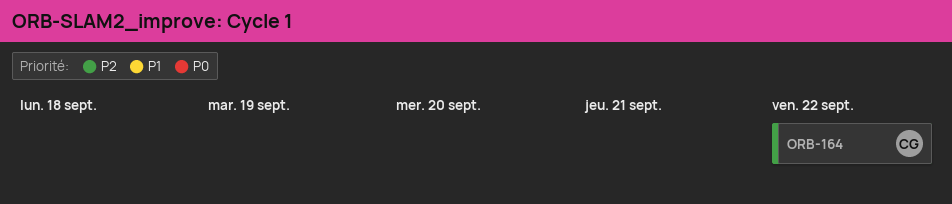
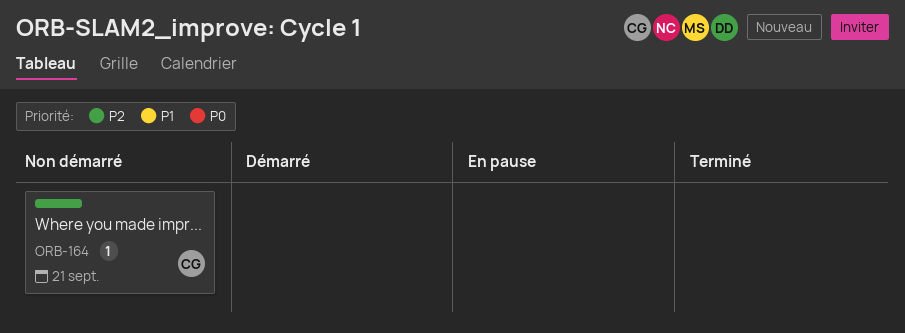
ORB-164, due: Sep 22 -> Sep 21

